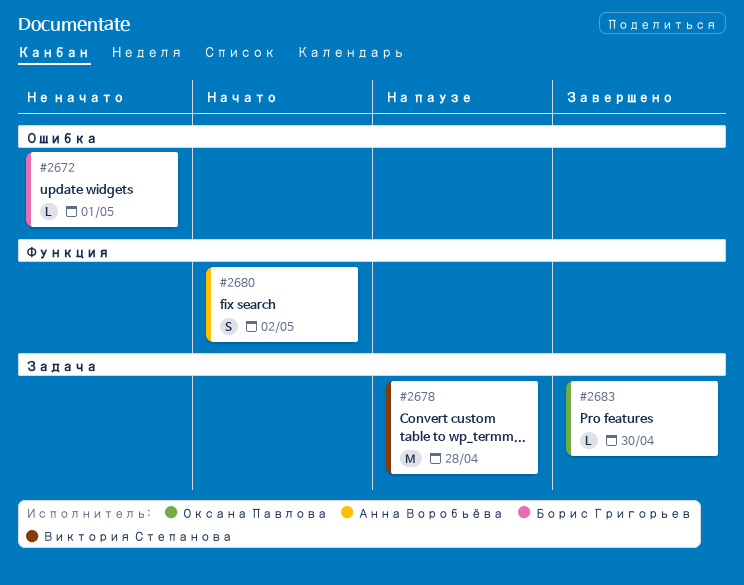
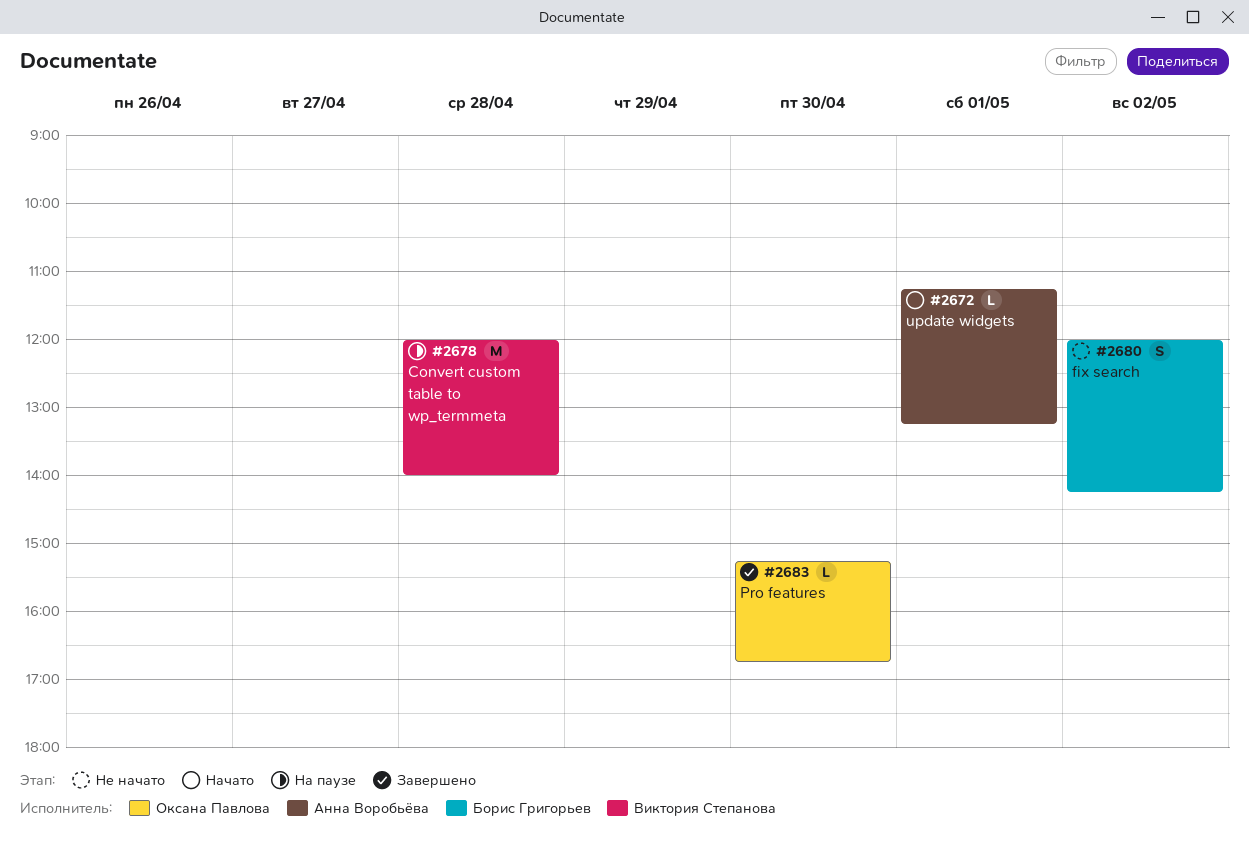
#2672, status: Не начато -> Начато
#2672, owner: Борис Григорьев -> Анна Воробьёва
#2680, status: Начато -> Не начато
#2680, owner: Анна Воробьёва -> Борис Григорьев

